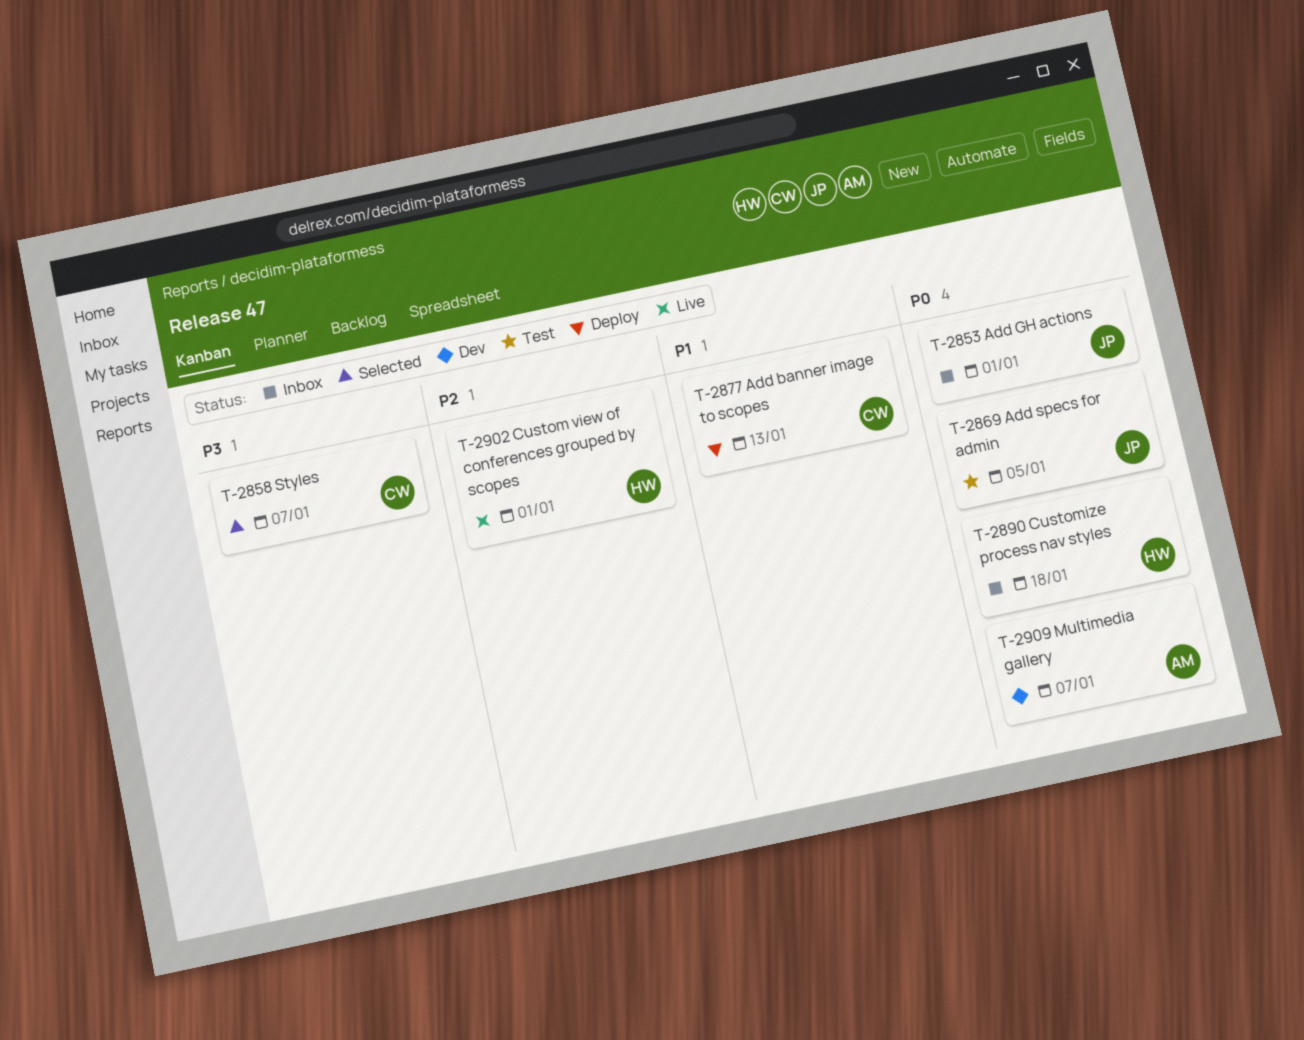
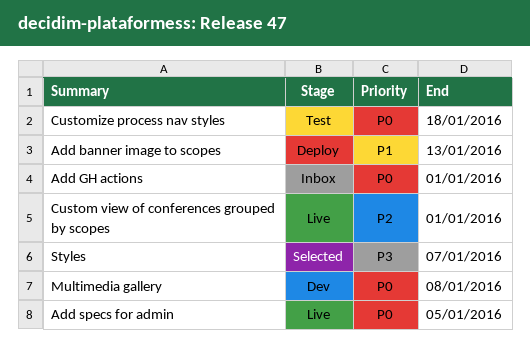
Add specs for admin, status: Test -> Live
Customize process nav styles, status: Inbox -> Test
Multimedia gallery, due: Jan 7 -> Jan 8

